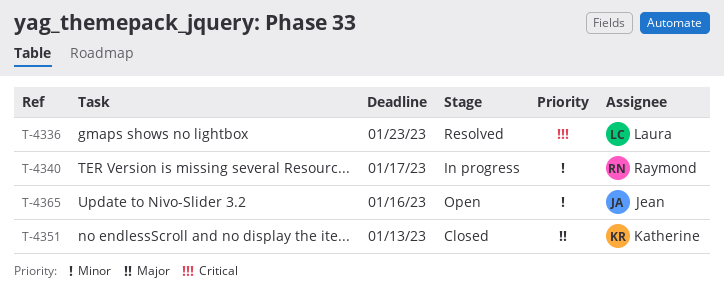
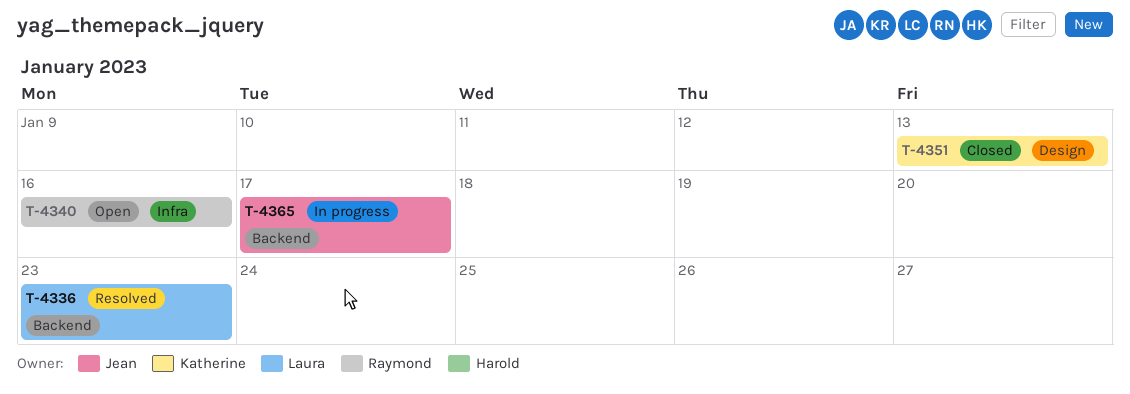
T-4340, status: In progress -> Open
T-4340, due: Jan 17 -> Jan 16
T-4365, status: Open -> In progress
T-4365, due: Jan 16 -> Jan 17

